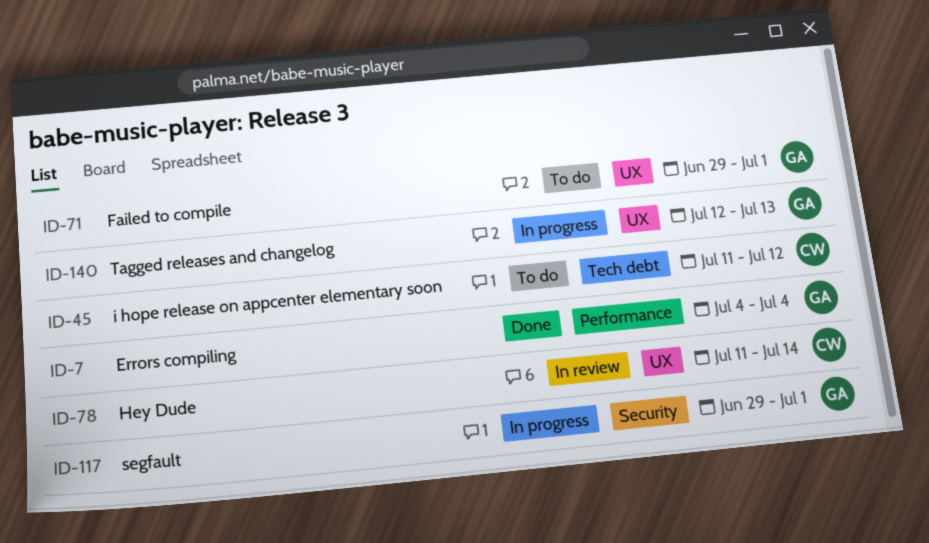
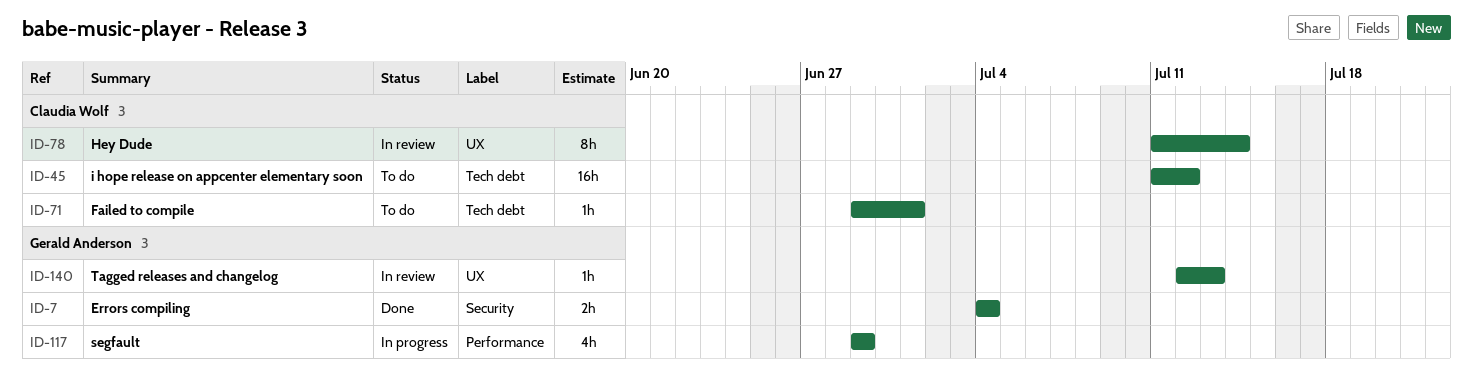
ID-7, label: Performance -> Security
ID-71, owner: Gerald Anderson -> Claudia Wolf
ID-71, label: UX -> Tech debt
ID-117, label: Security -> Performance
ID-117, due: Jul 1 -> Jun 29
ID-140, status: In progress -> In review

